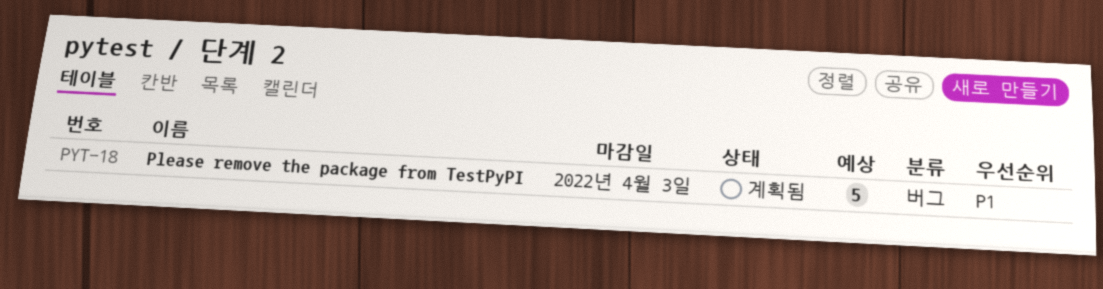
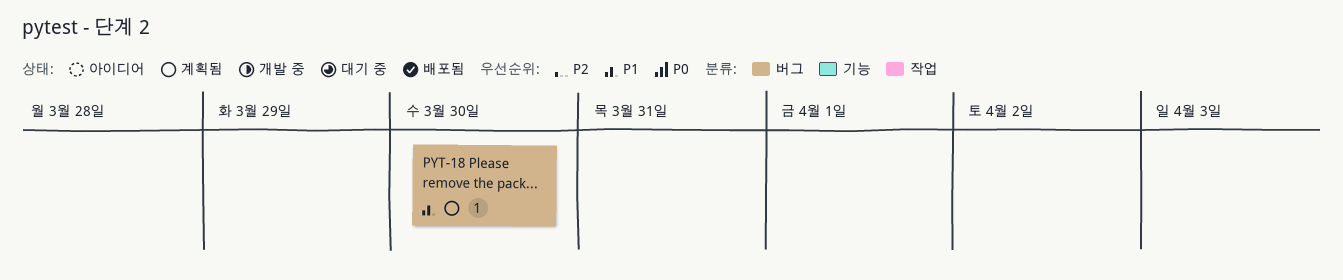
PYT-18, estimate: 5 -> 1
PYT-18, due: Apr 3 -> Mar 30

